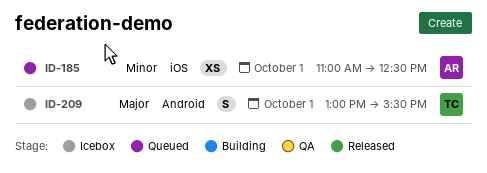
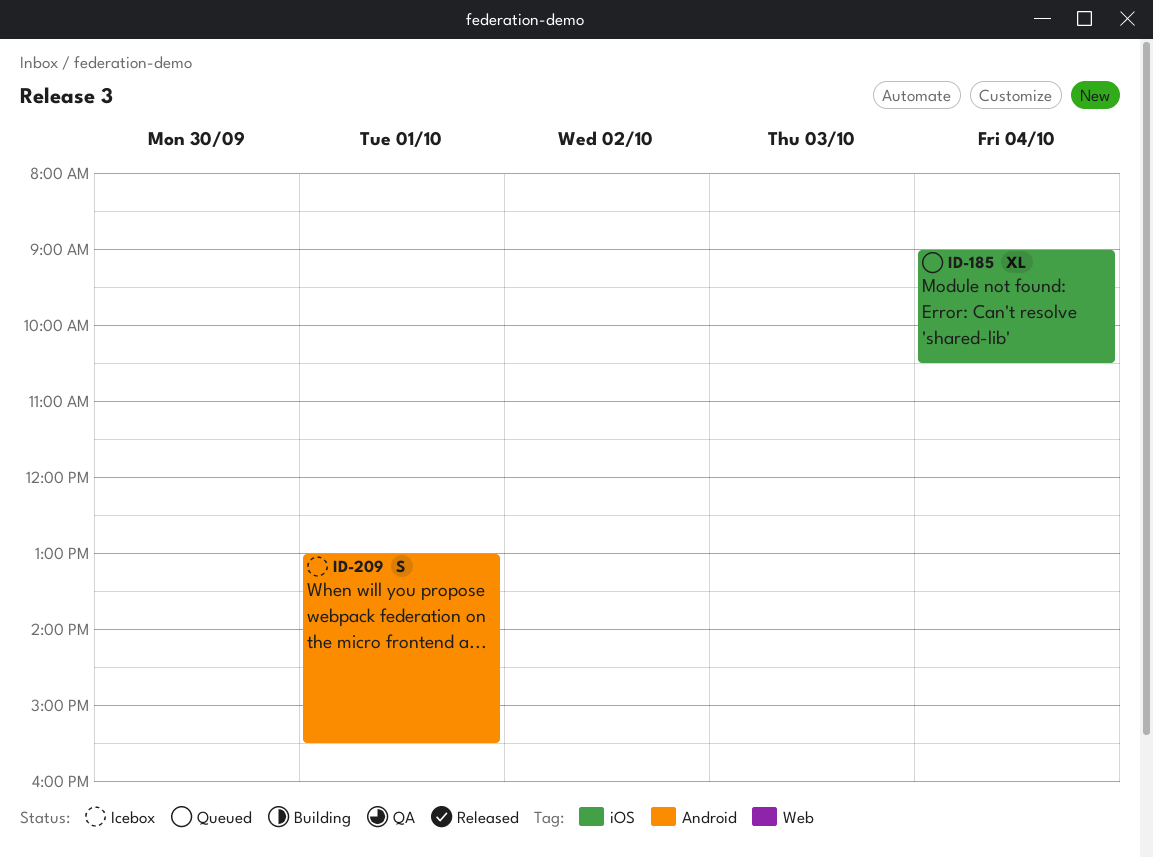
ID-185, estimate: XS -> XL
ID-185, day: Oct 1 -> Oct 4
ID-185, begins: 11:00 -> 09:00
ID-185, ends: 12:30 -> 10:30

